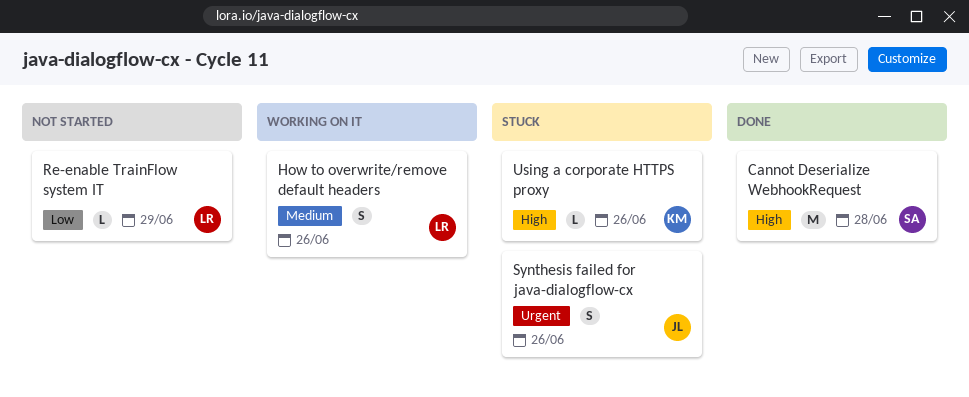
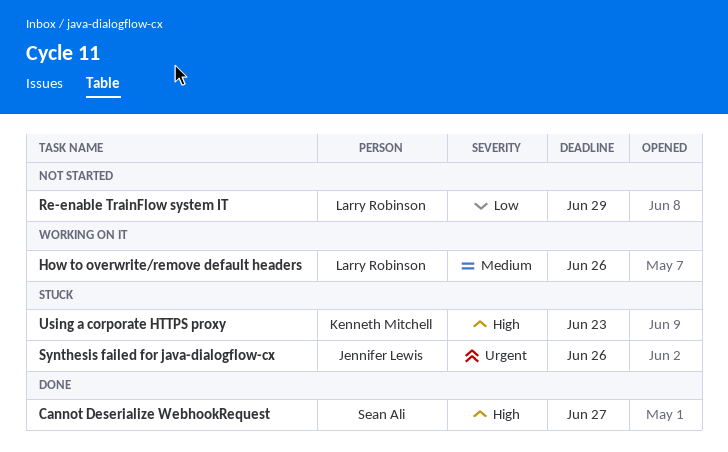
Cannot Deserialize WebhookRequest, due: Jun 28 -> Jun 27
Using a corporate HTTPS proxy, due: Jun 26 -> Jun 23

